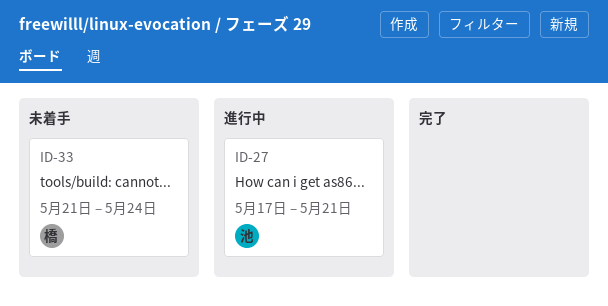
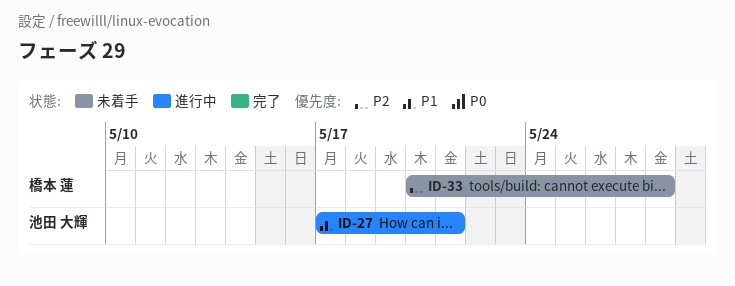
ID-33, start: May 21 -> May 20
ID-33, due: May 24 -> May 28

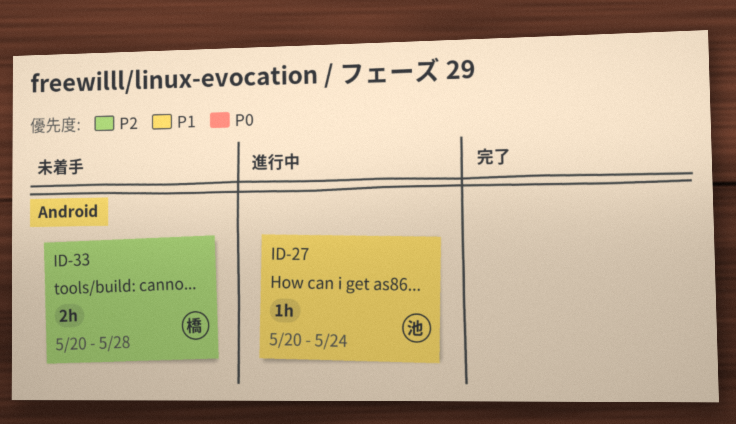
ID-27, start: May 17 -> May 20
ID-27, due: May 21 -> May 24

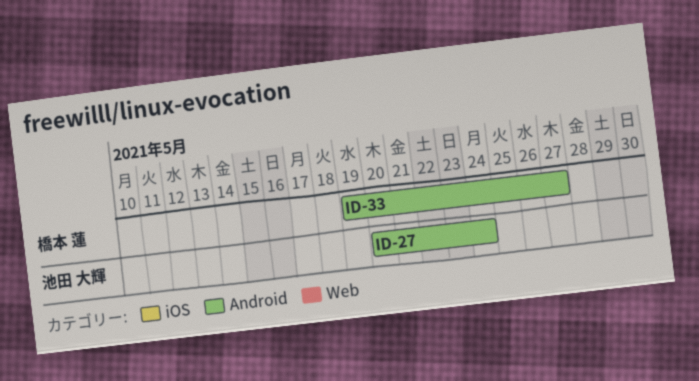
ID-33, start: May 20 -> May 19
ID-33, due: May 28 -> May 27

